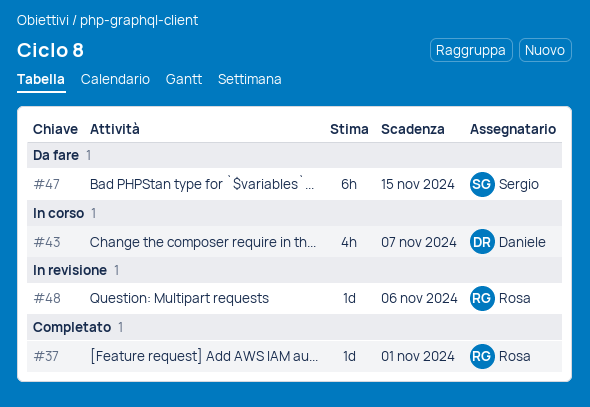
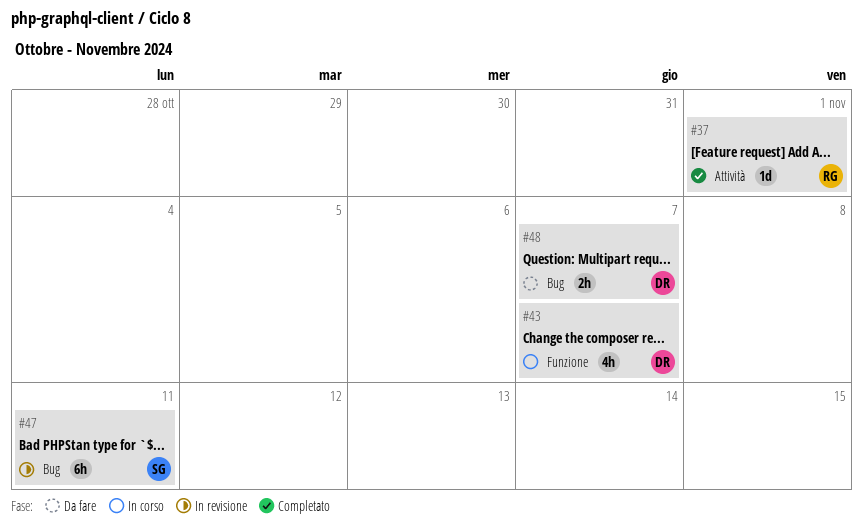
#47, status: Da fare -> In revisione
#47, due: Nov 15 -> Nov 11
#48, status: In revisione -> Da fare
#48, owner: Rosa -> Daniele
#48, estimate: 1d -> 2h
#48, due: Nov 6 -> Nov 7

